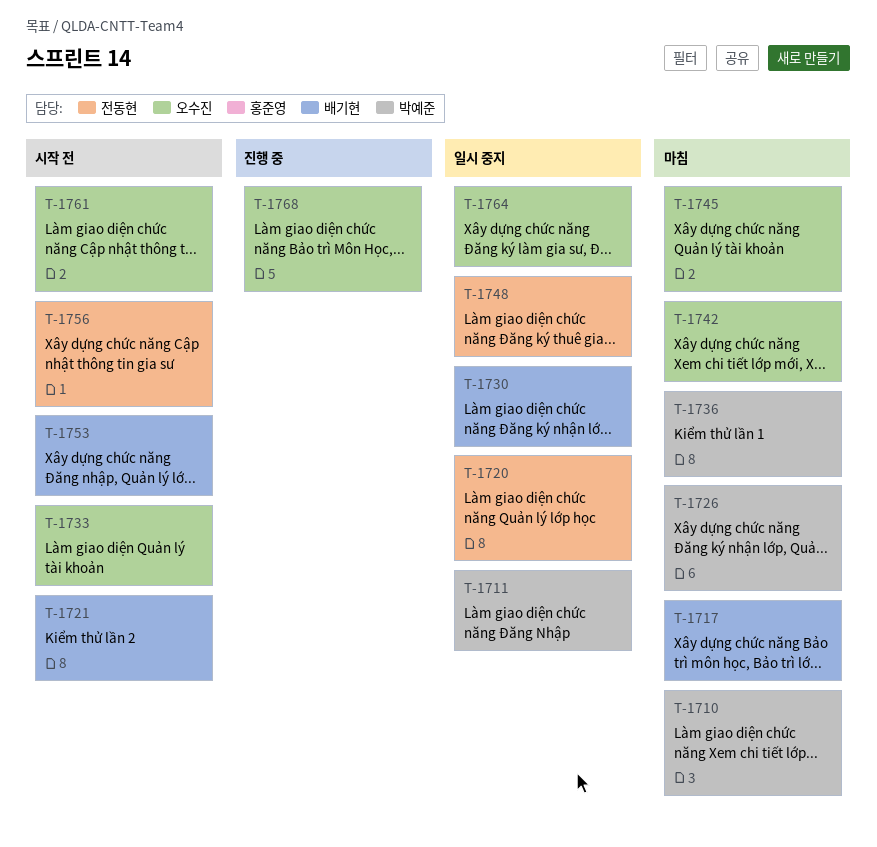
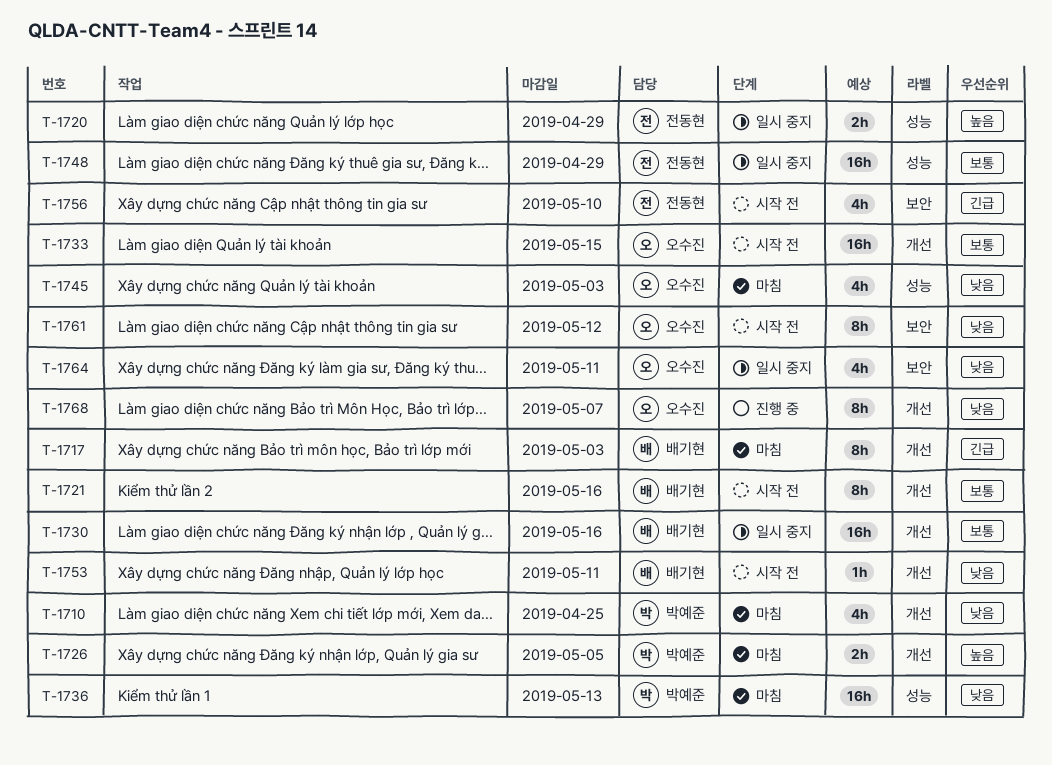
T-1711: present -> none
T-1742: present -> none

